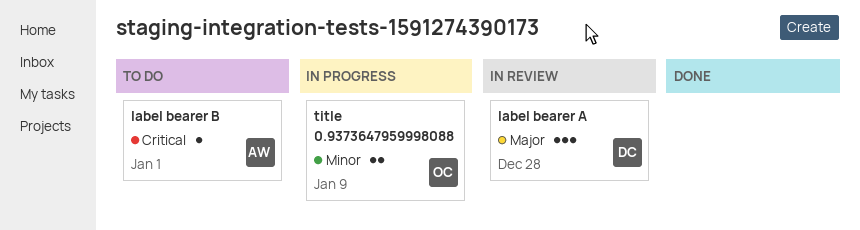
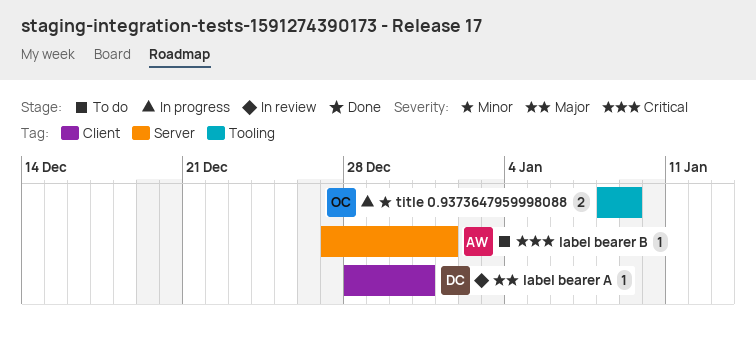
label bearer A, estimate: 3 -> 1
label bearer A, due: Dec 28 -> Dec 31

